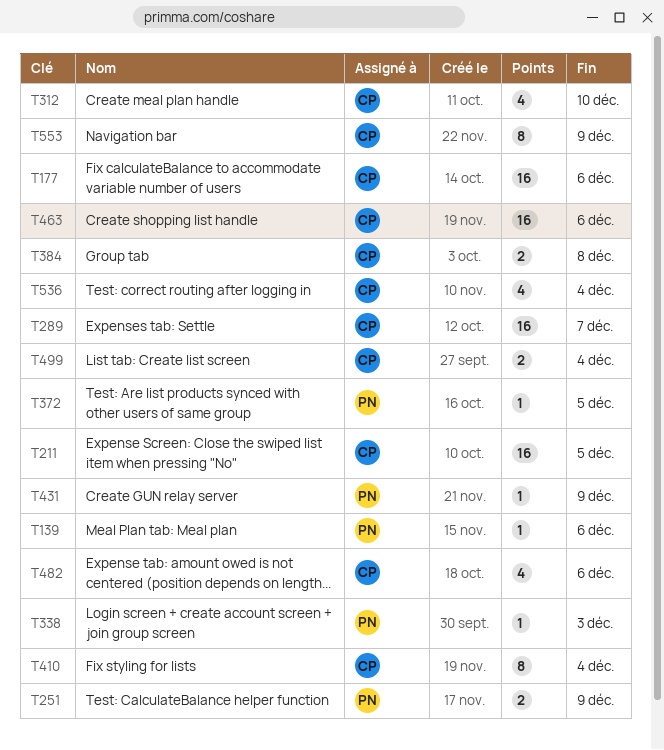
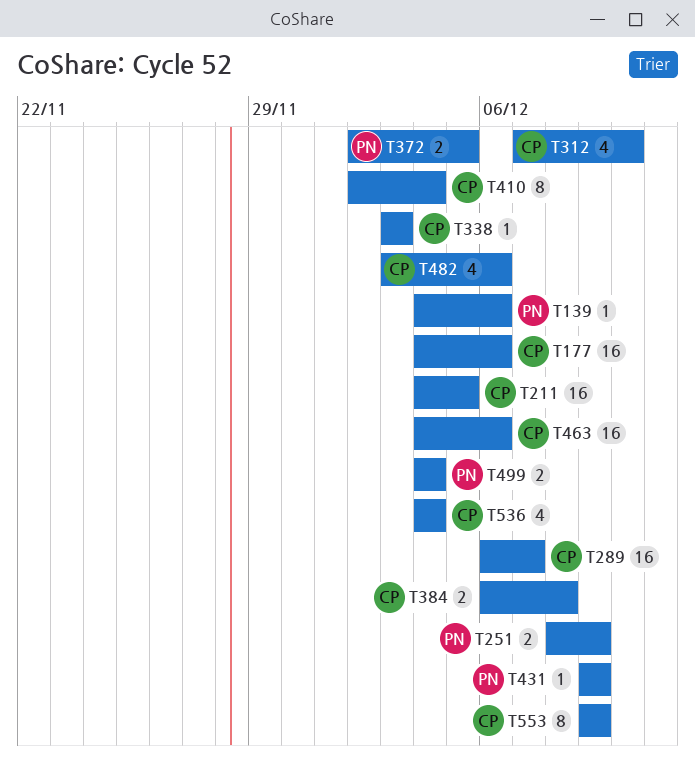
T338, owner: PN -> CP
T372, estimate: 1 -> 2
T499, owner: CP -> PN

